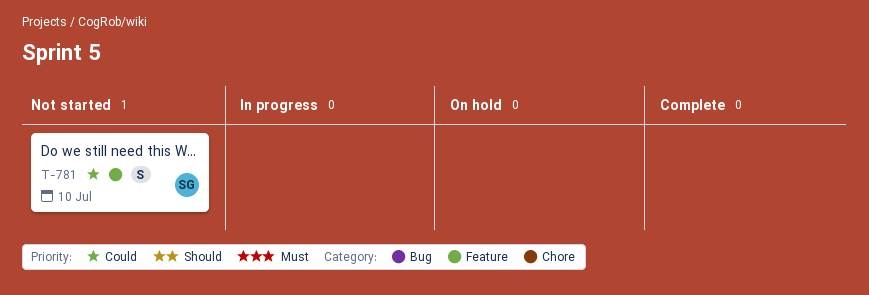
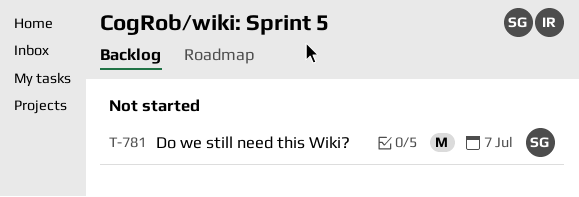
T-781, estimate: S -> M
T-781, due: Jul 10 -> Jul 7

